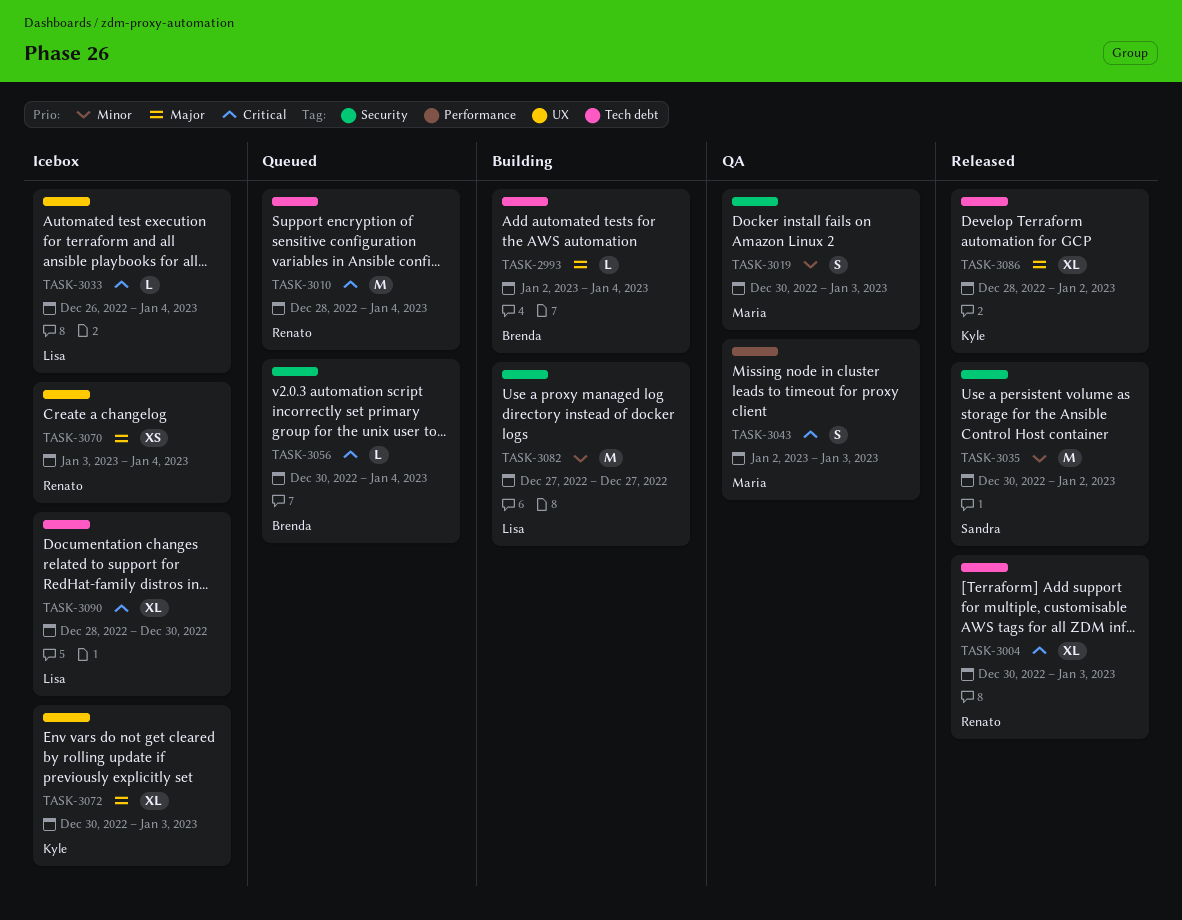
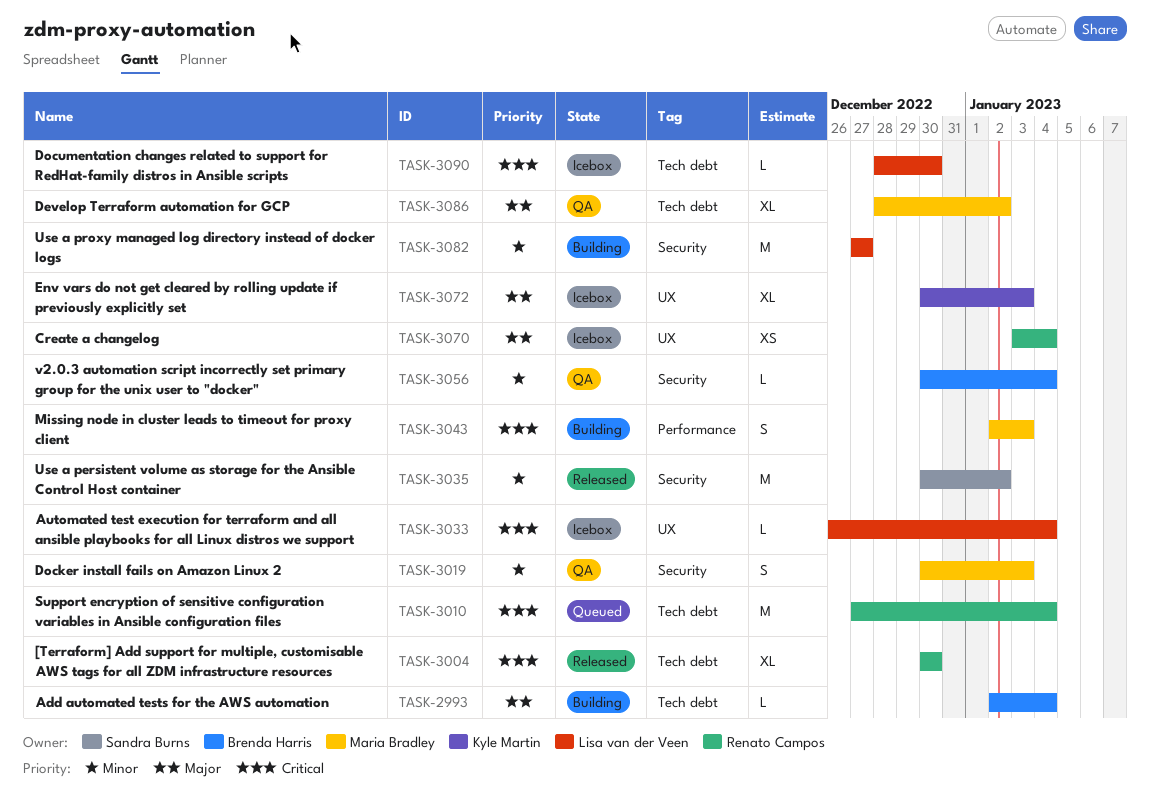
TASK-3004, due: Jan 3 -> Dec 30
TASK-3010, start: Dec 28 -> Dec 27
TASK-3043, status: QA -> Building
TASK-3056, status: Queued -> QA
TASK-3056, priority: Critical -> Minor
TASK-3086, status: Released -> QA
TASK-3086, owner: Kyle Martin -> Maria Bradley
TASK-3090, estimate: XL -> L

